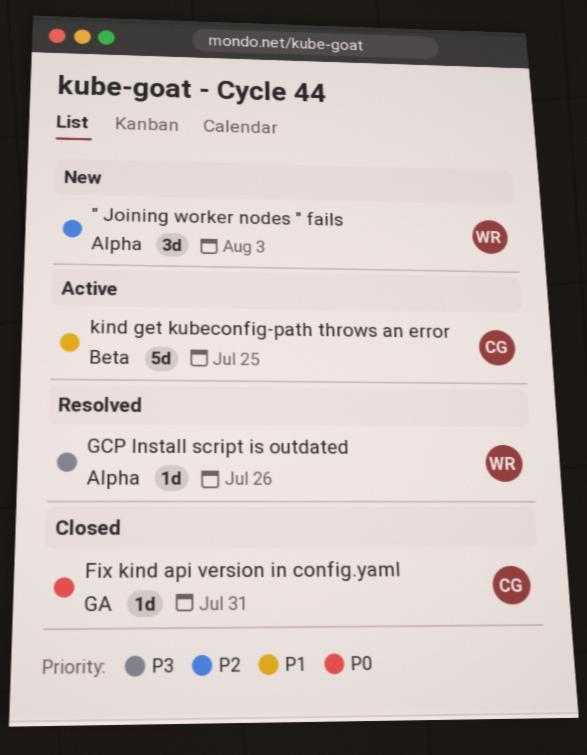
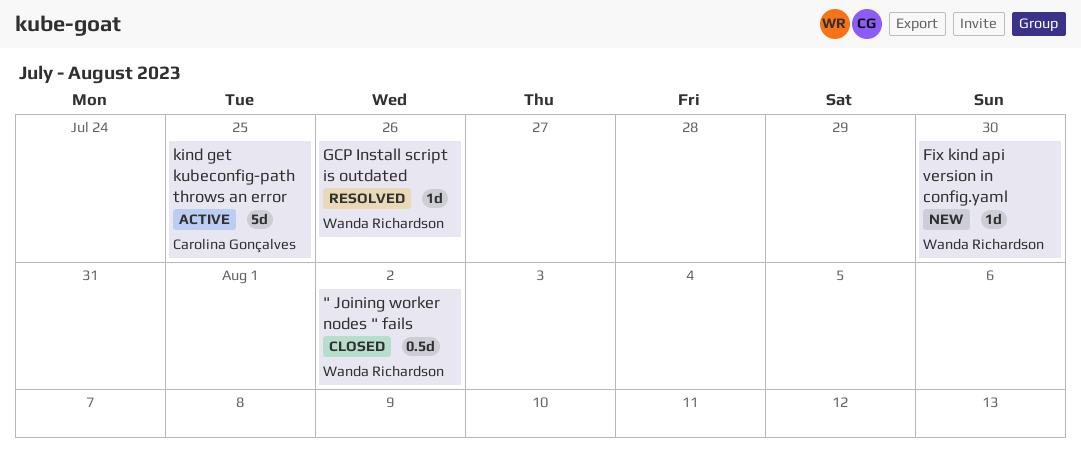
" Joining worker nodes " fails, status: New -> Closed
" Joining worker nodes " fails, estimate: 3d -> 0.5d
" Joining worker nodes " fails, due: Aug 3 -> Aug 2
Fix kind api version in config.yaml, status: Closed -> New
Fix kind api version in config.yaml, owner: Carolina Gonçalves -> Wanda Richardson
Fix kind api version in config.yaml, due: Jul 31 -> Jul 30

